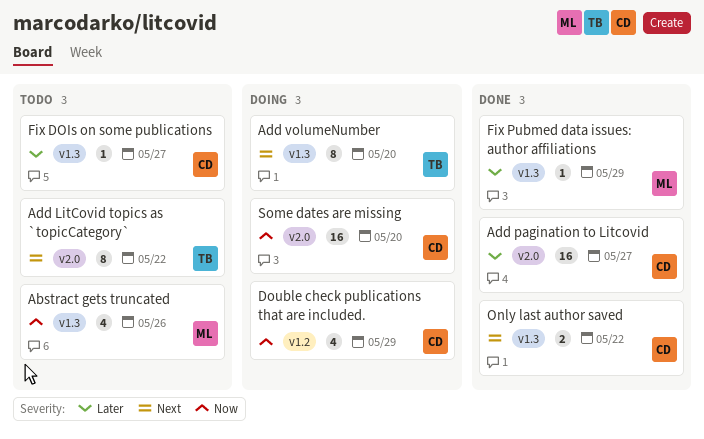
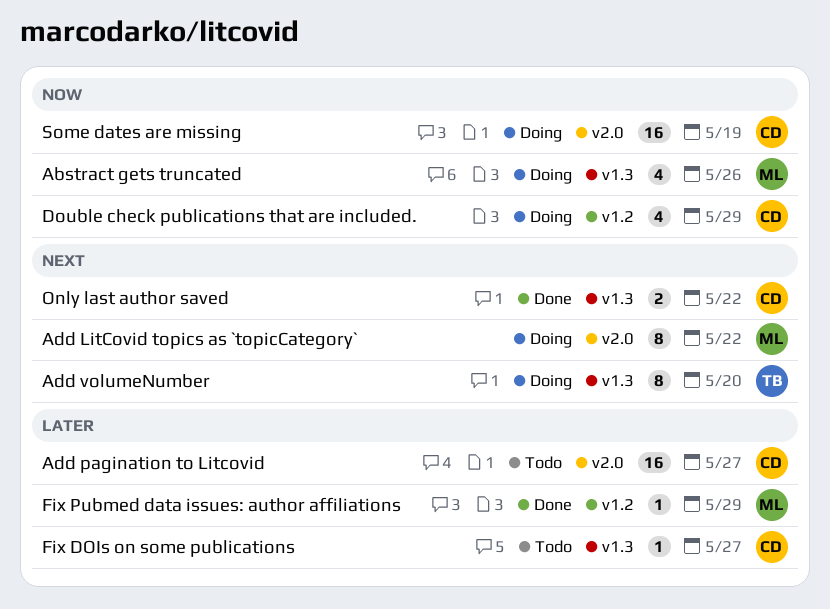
Abstract gets truncated, status: Todo -> Doing
Add LitCovid topics as `topicCategory`, status: Todo -> Doing
Add LitCovid topics as `topicCategory`, owner: TB -> ML
Add pagination to Litcovid, status: Done -> Todo
Fix Pubmed data issues: author affiliations, label: v1.3 -> v1.2
Some dates are missing, due: May 20 -> May 19

